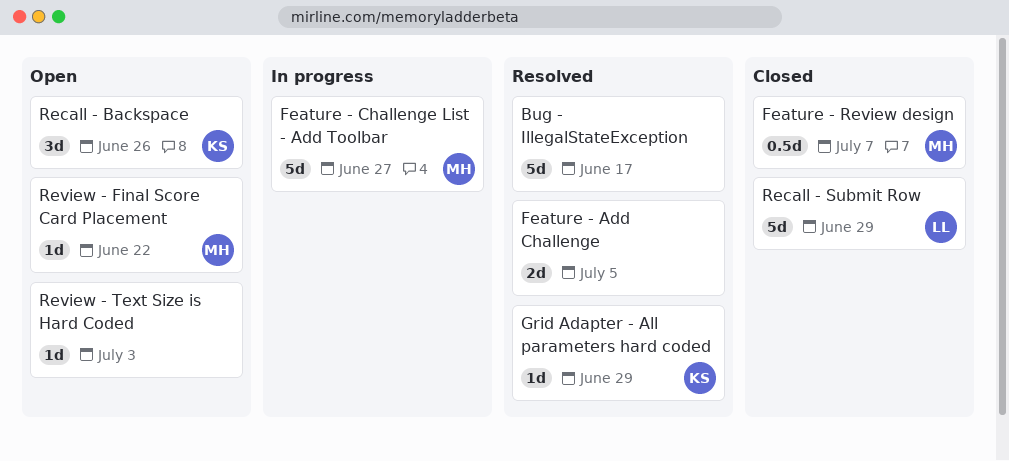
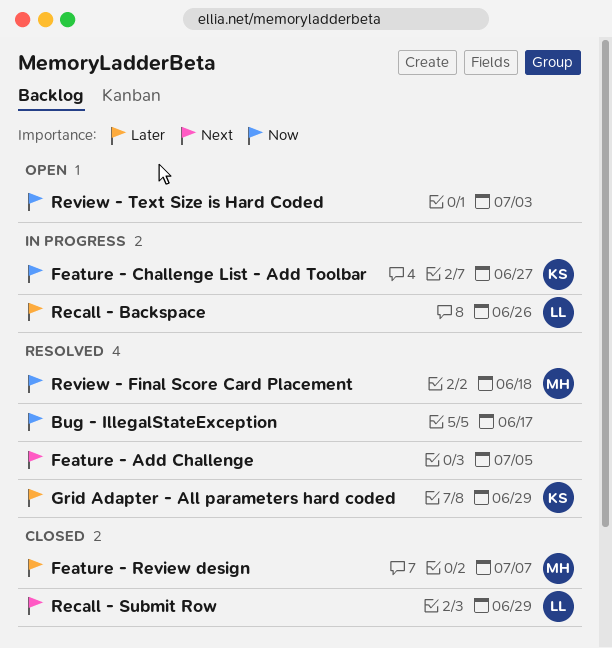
Feature - Challenge List - Add Toolbar, owner: MH -> KS
Recall - Backspace, status: Open -> In progress
Recall - Backspace, owner: KS -> LL
Review - Final Score Card Placement, status: Open -> Resolved
Review - Final Score Card Placement, due: Jun 22 -> Jun 18

